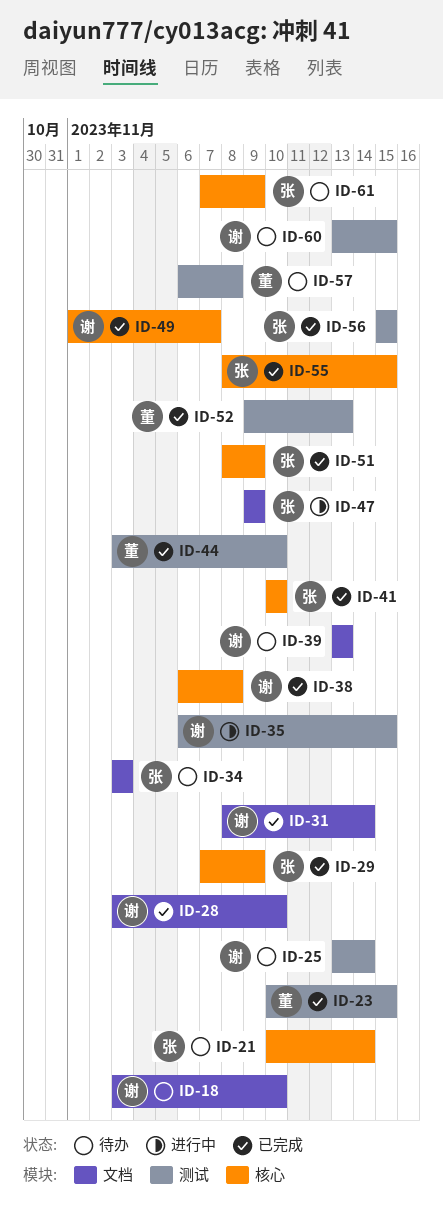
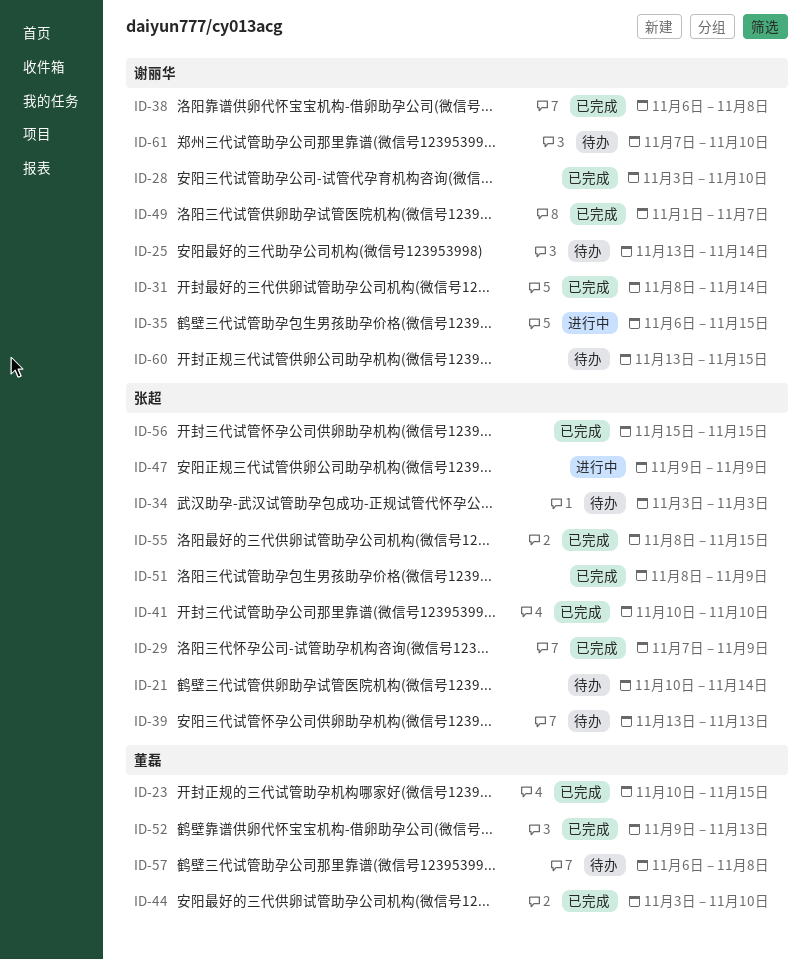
ID-18: present -> none
ID-39, owner: 谢丽华 -> 张超
ID-61, owner: 张超 -> 谢丽华
ID-61, due: Nov 9 -> Nov 10

